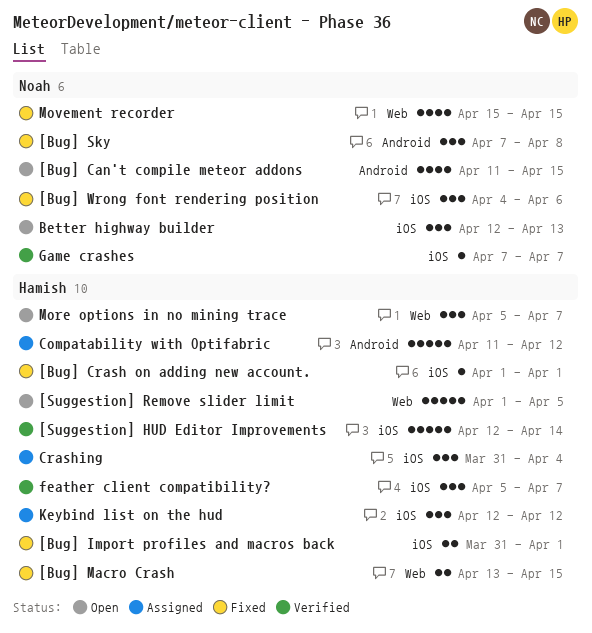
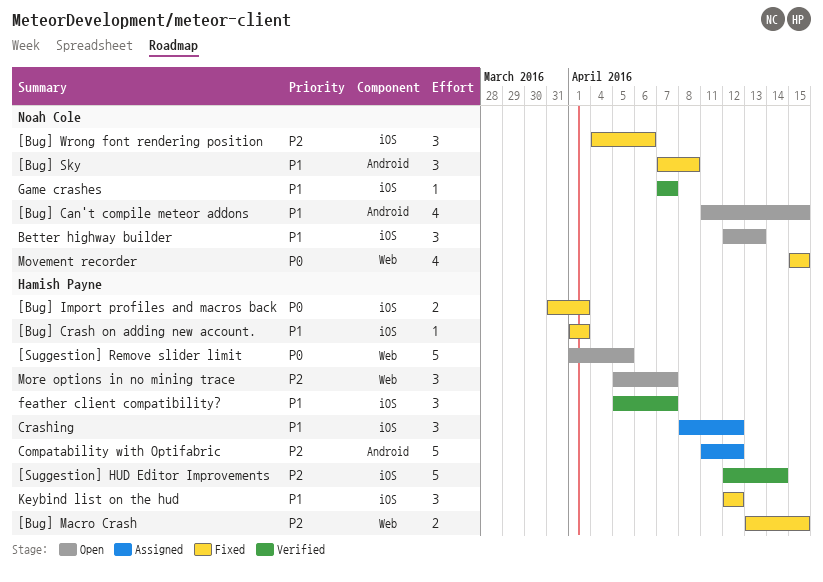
Crashing, start: Mar 31 -> Apr 8
Crashing, due: Apr 4 -> Apr 12
Keybind list on the hud, status: Assigned -> Fixed

